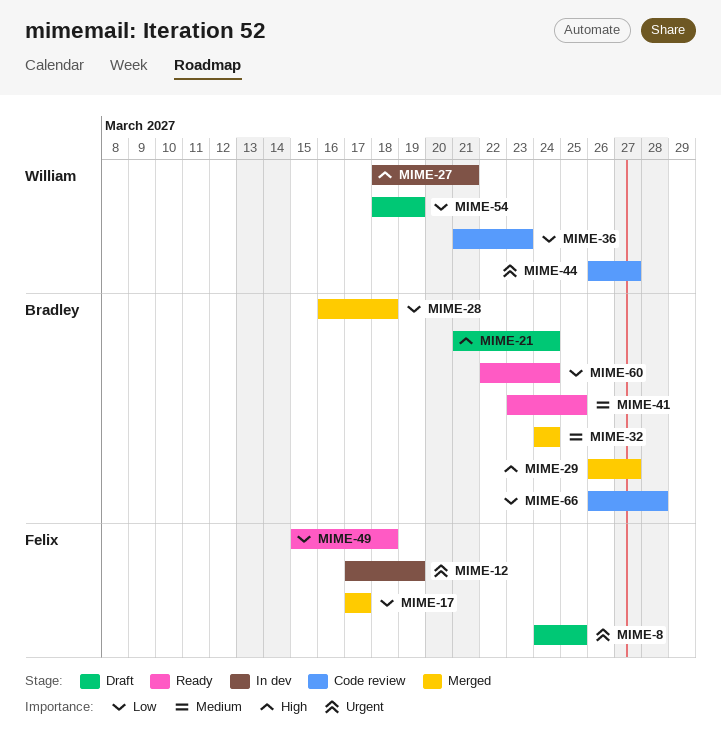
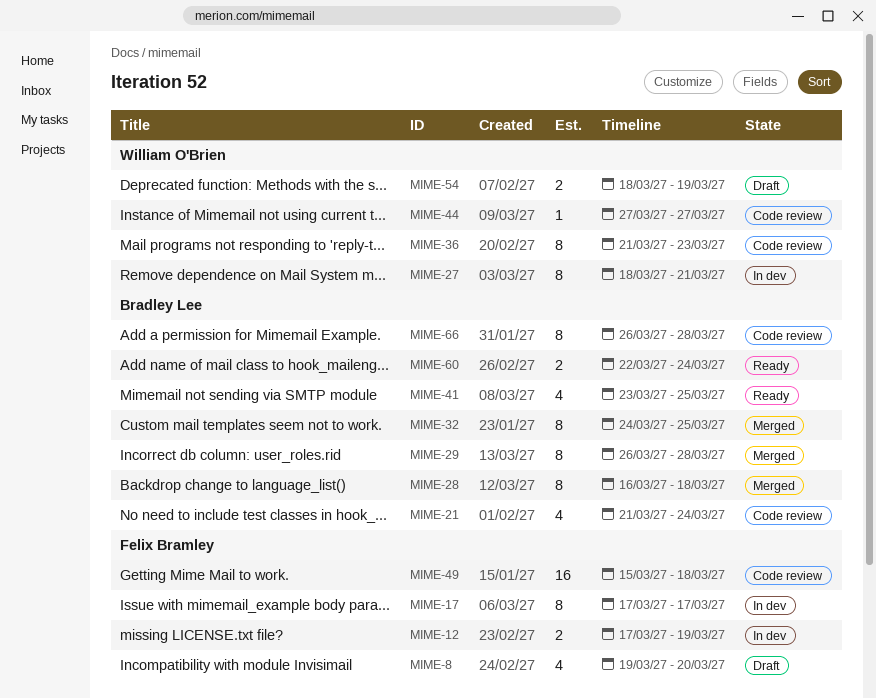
MIME-8, start: Mar 24 -> Mar 19
MIME-8, due: Mar 25 -> Mar 20
MIME-17, status: Merged -> In dev
MIME-21, status: Draft -> Code review
MIME-29, due: Mar 27 -> Mar 28
MIME-32, due: Mar 24 -> Mar 25
MIME-44, start: Mar 26 -> Mar 27
MIME-49, status: Ready -> Code review

